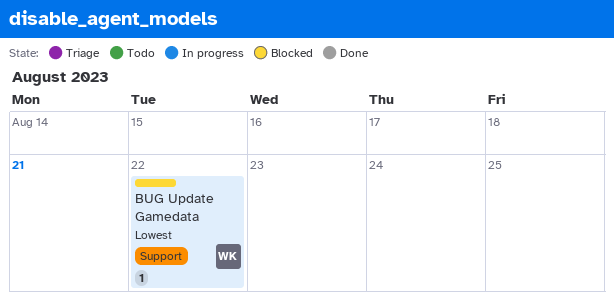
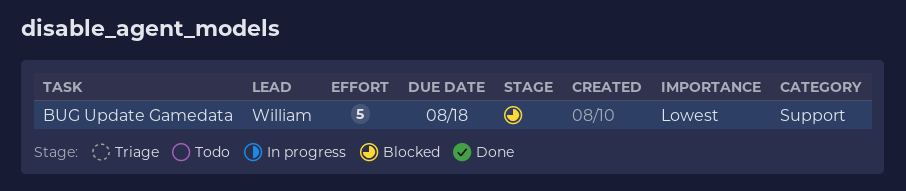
BUG Update Gamedata, estimate: 1 -> 5
BUG Update Gamedata, due: Aug 22 -> Aug 18

